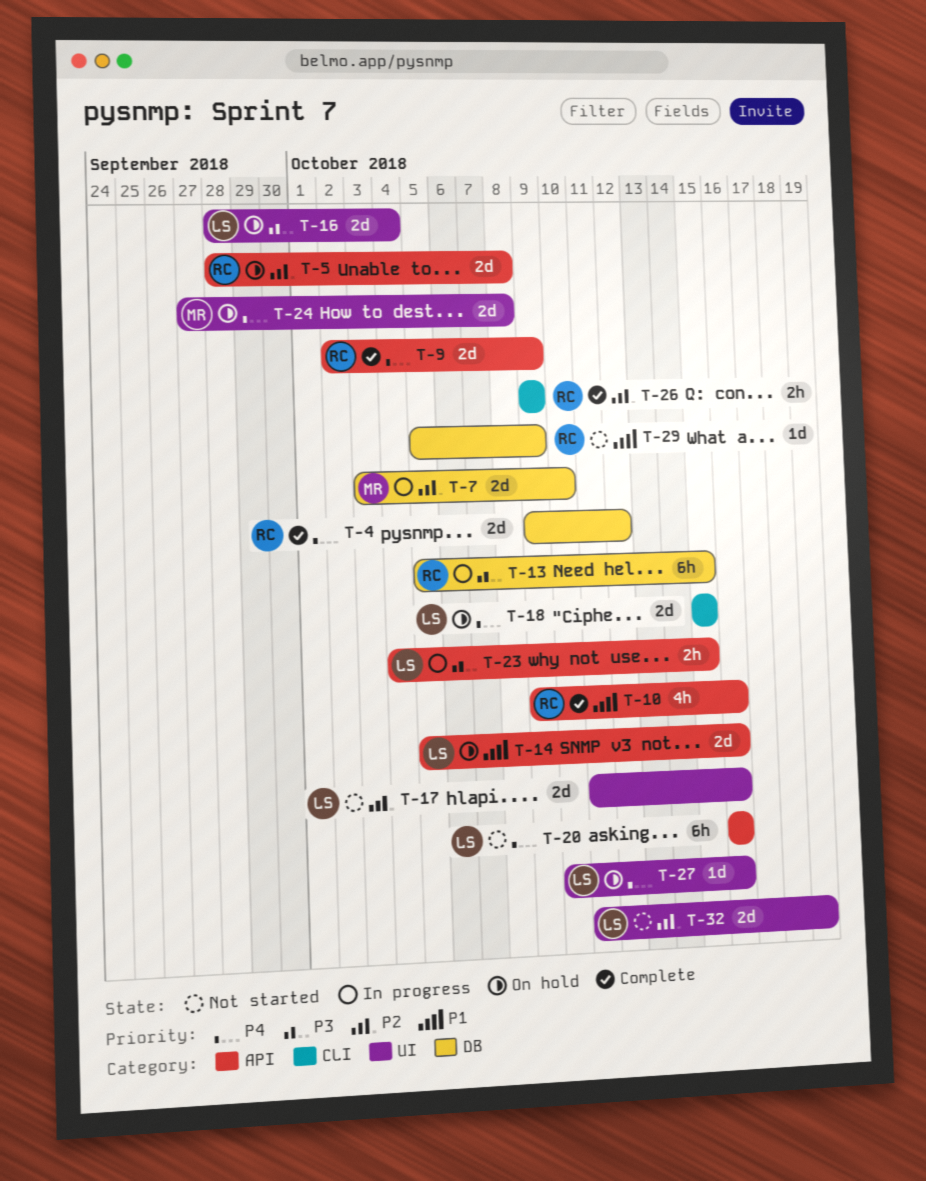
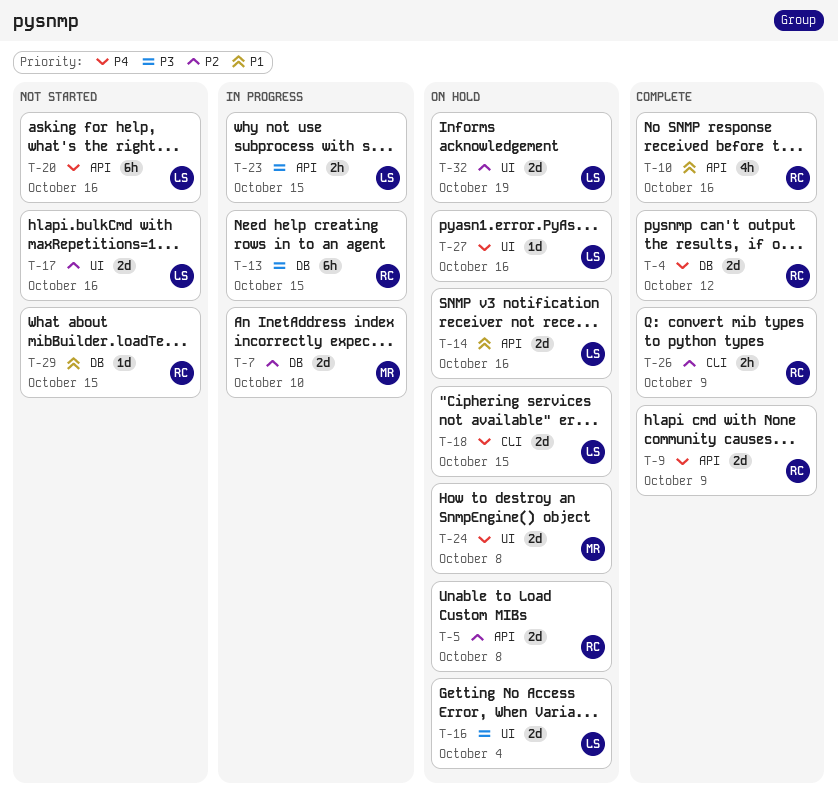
T-29, due: Oct 9 -> Oct 15
T-32, status: Not started -> On hold

